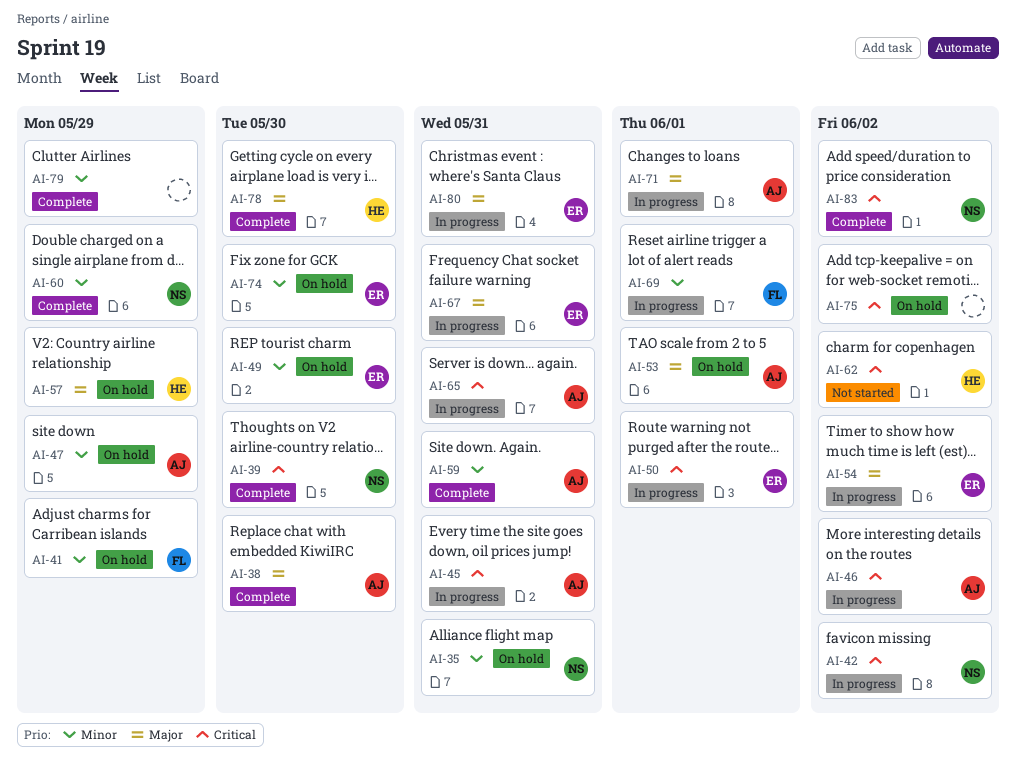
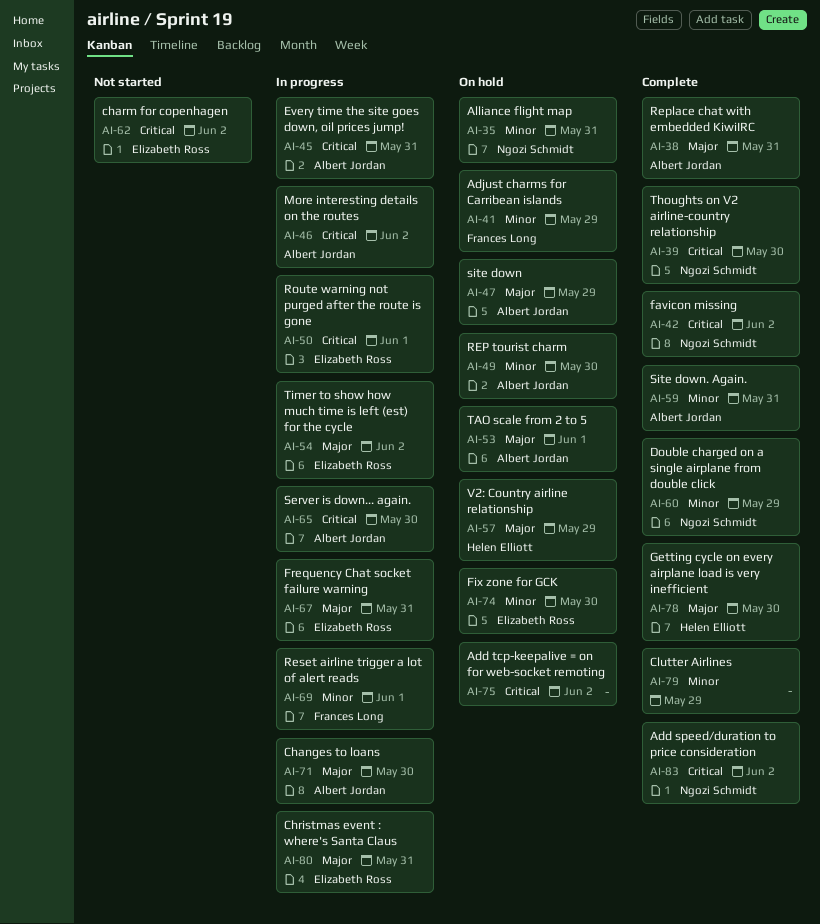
AI-38, due: May 30 -> May 31
AI-42, status: In progress -> Complete
AI-47, priority: Minor -> Major
AI-49, owner: Elizabeth Ross -> Albert Jordan
AI-62, owner: Helen Elliott -> Elizabeth Ross
AI-65, due: May 31 -> May 30
AI-71, due: Jun 1 -> May 30

